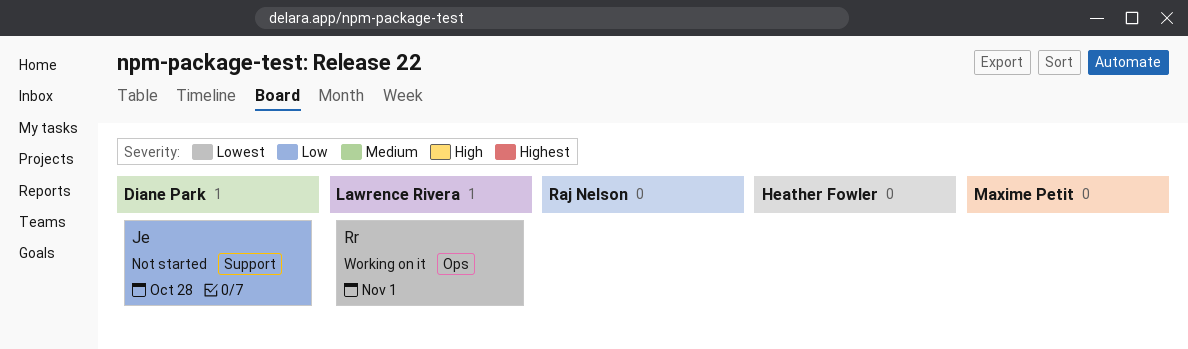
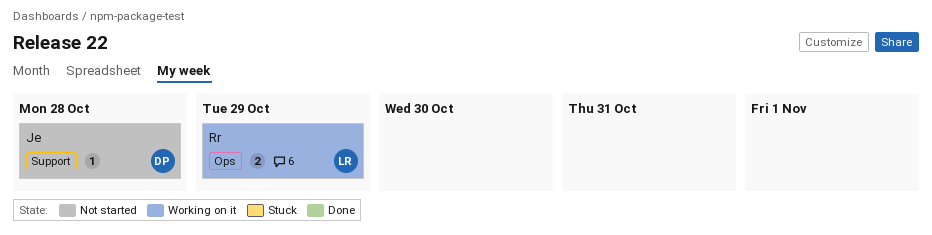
Rr, due: Nov 1 -> Oct 29

